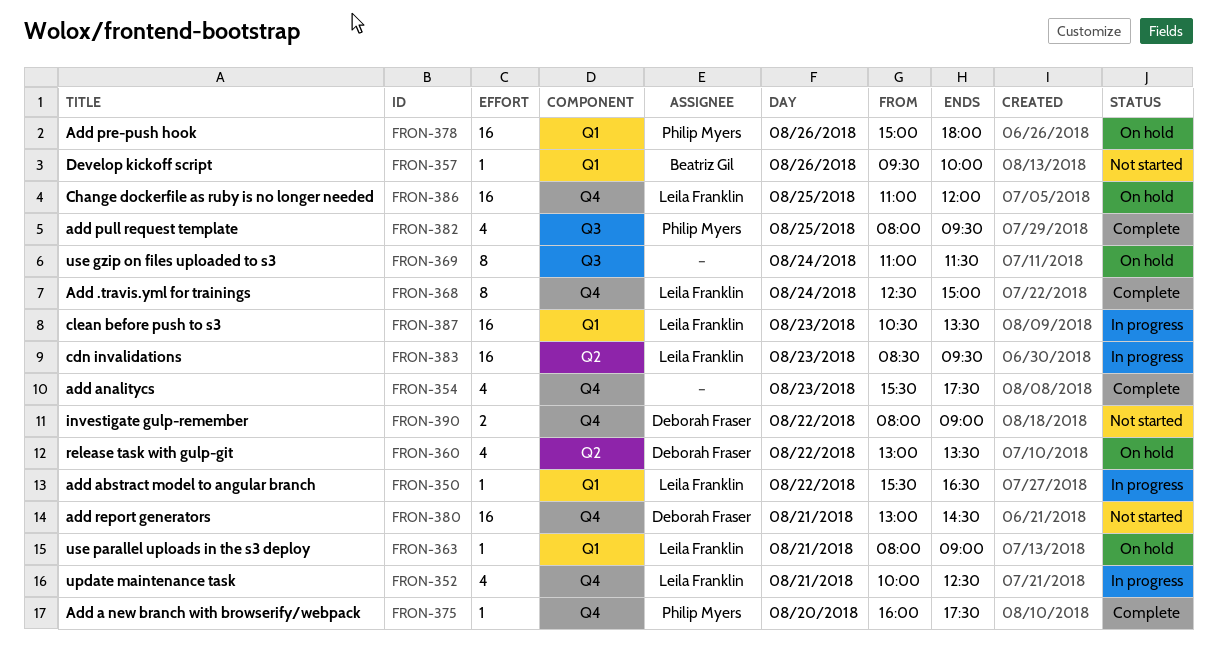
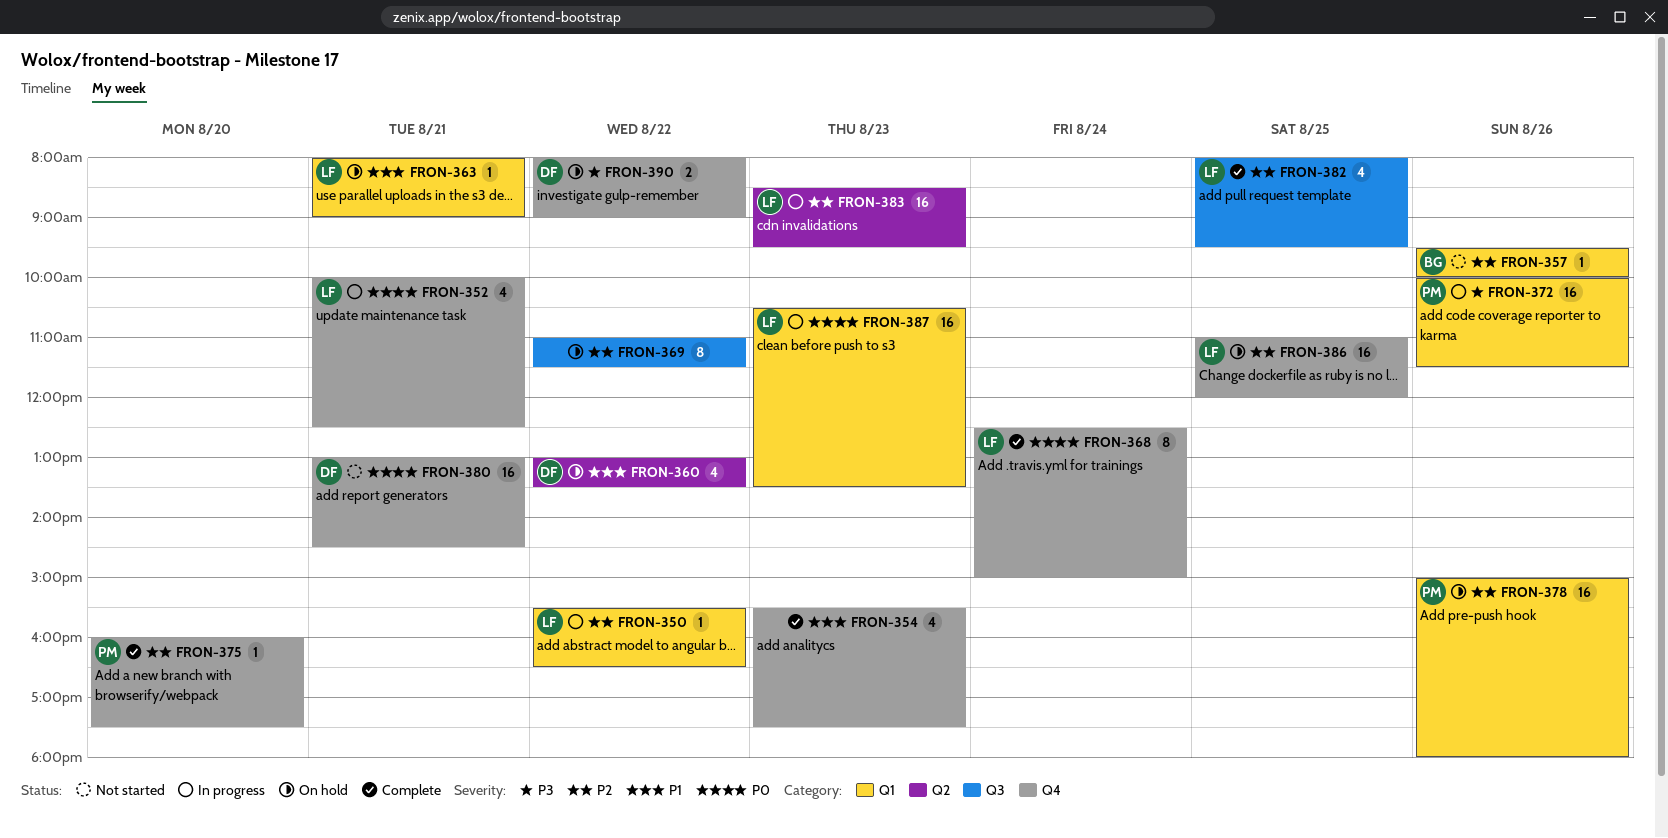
FRON-369, day: Aug 24 -> Aug 22
FRON-372: none -> present
FRON-382, owner: Philip Myers -> Leila Franklin
FRON-390, status: Not started -> On hold

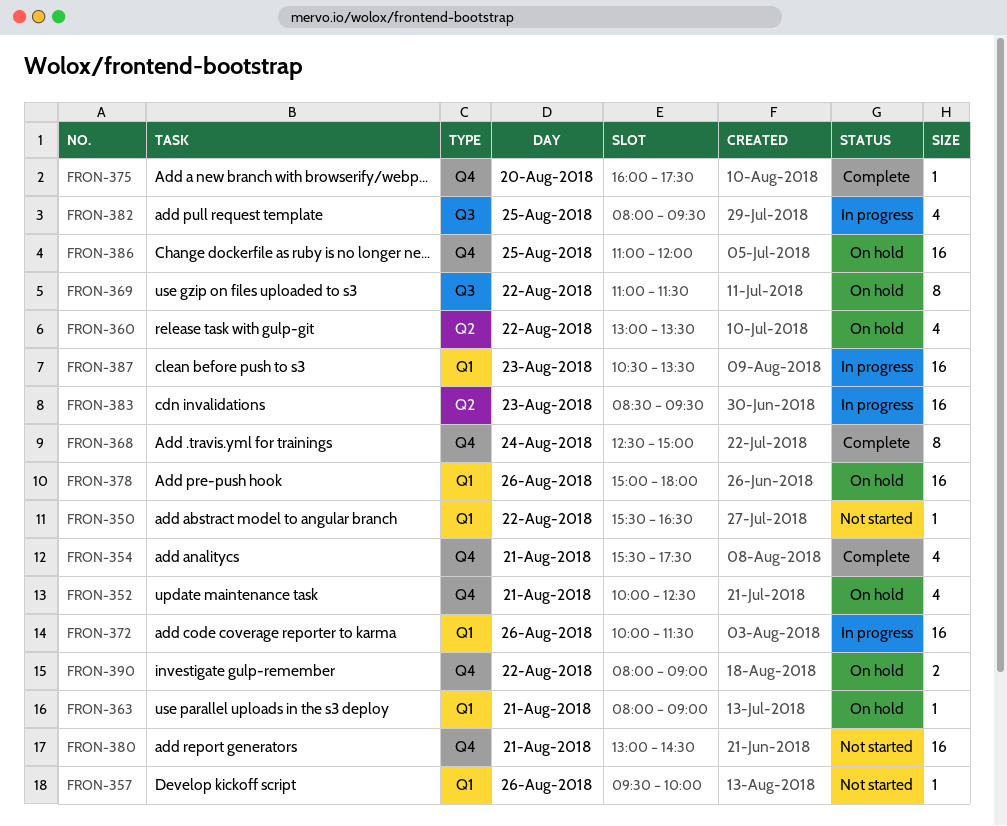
FRON-350, status: In progress -> Not started
FRON-352, status: In progress -> On hold
FRON-354, day: Aug 23 -> Aug 21
FRON-382, status: Complete -> In progress

